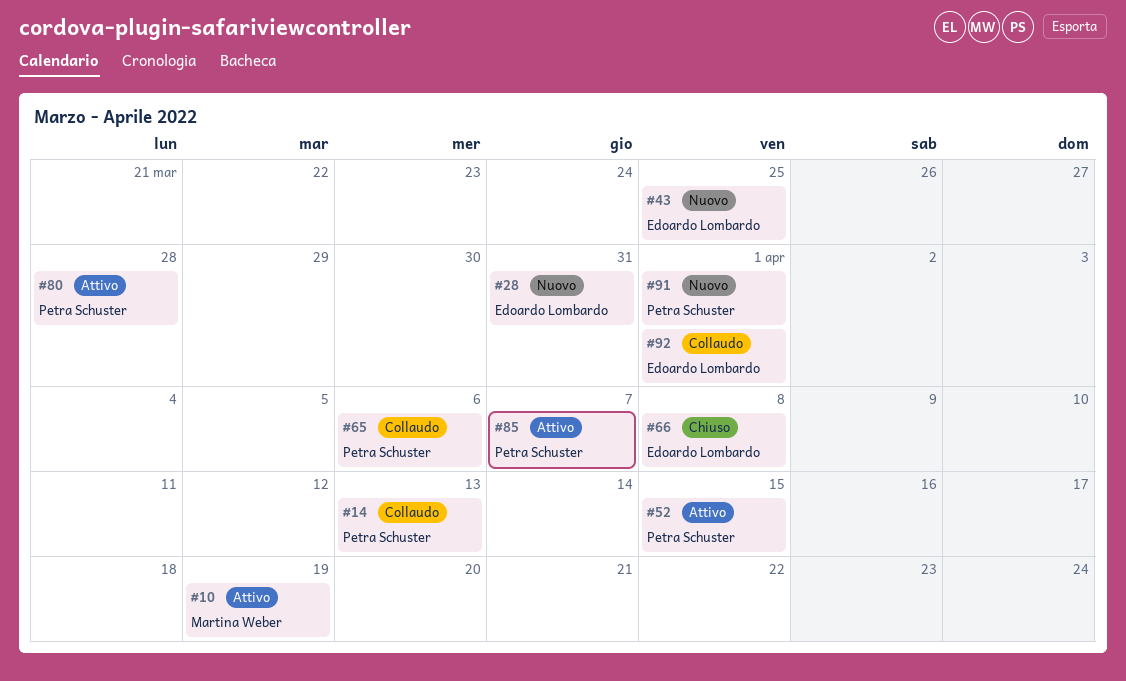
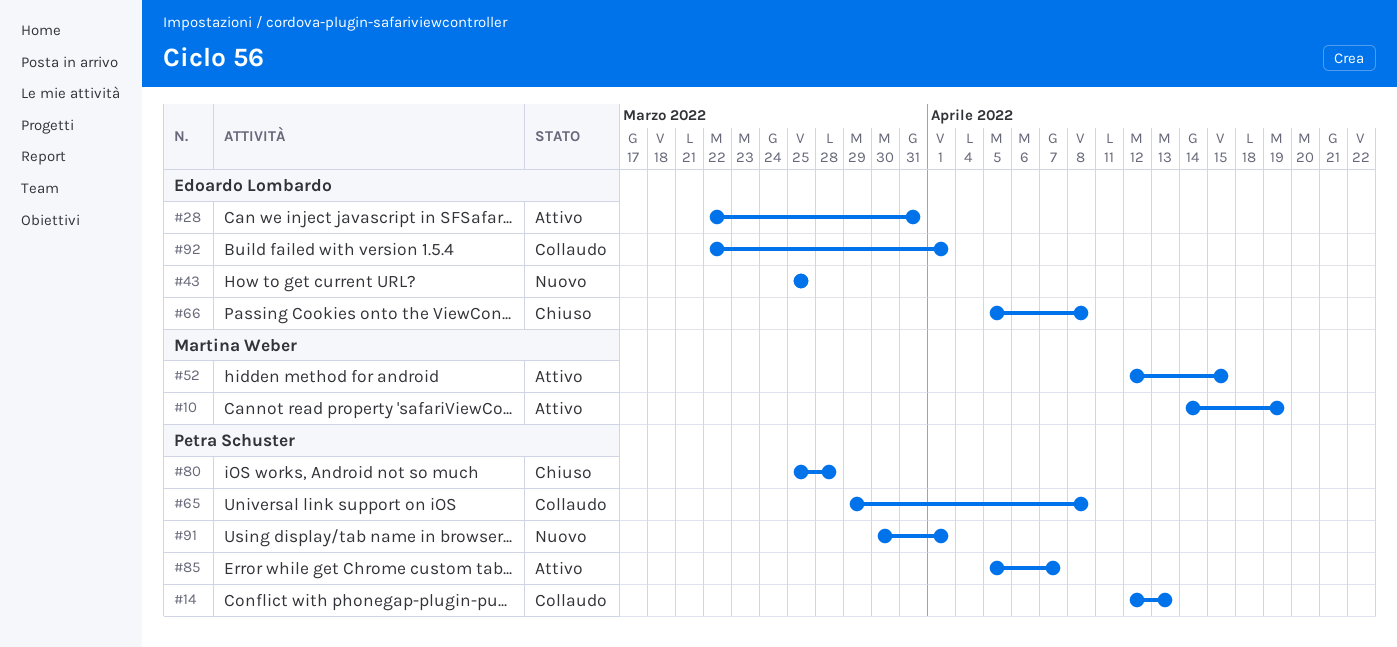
#28, status: Nuovo -> Attivo
#52, owner: Petra Schuster -> Martina Weber
#65, due: Apr 6 -> Apr 8
#80, status: Attivo -> Chiuso

